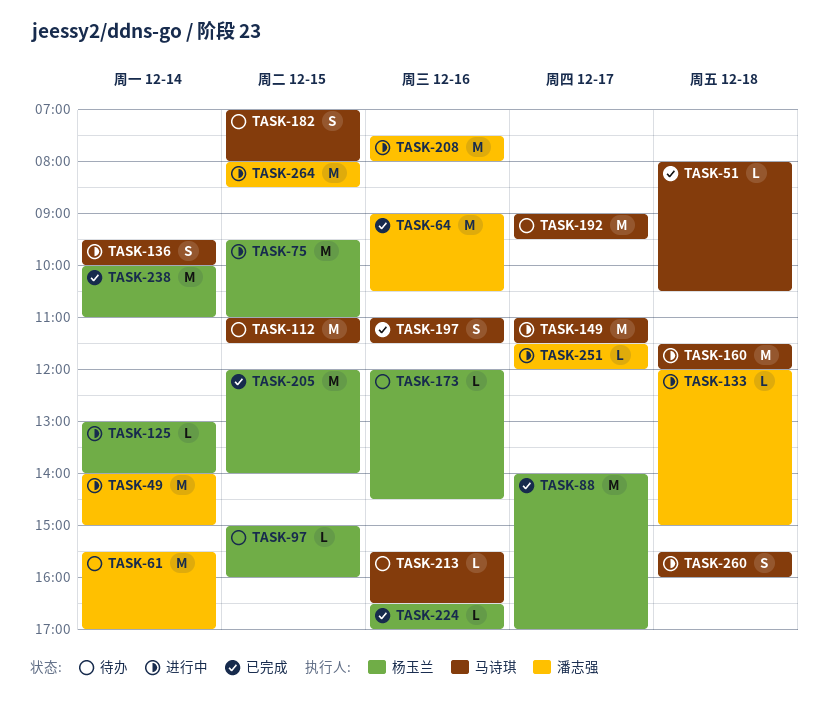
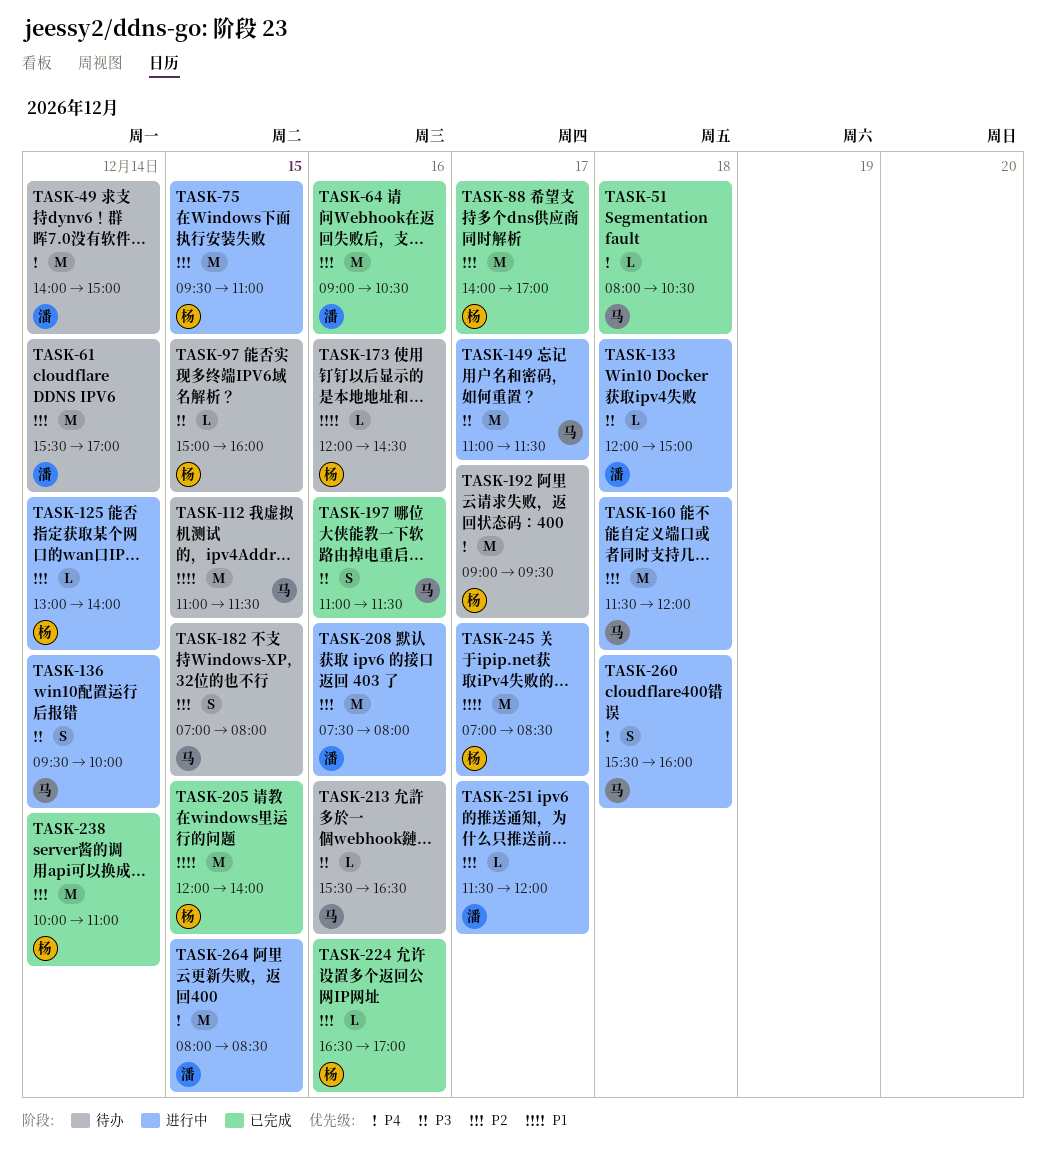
TASK-49, status: 进行中 -> 待办
TASK-192, owner: 马诗琪 -> 杨玉兰
TASK-245: none -> present

